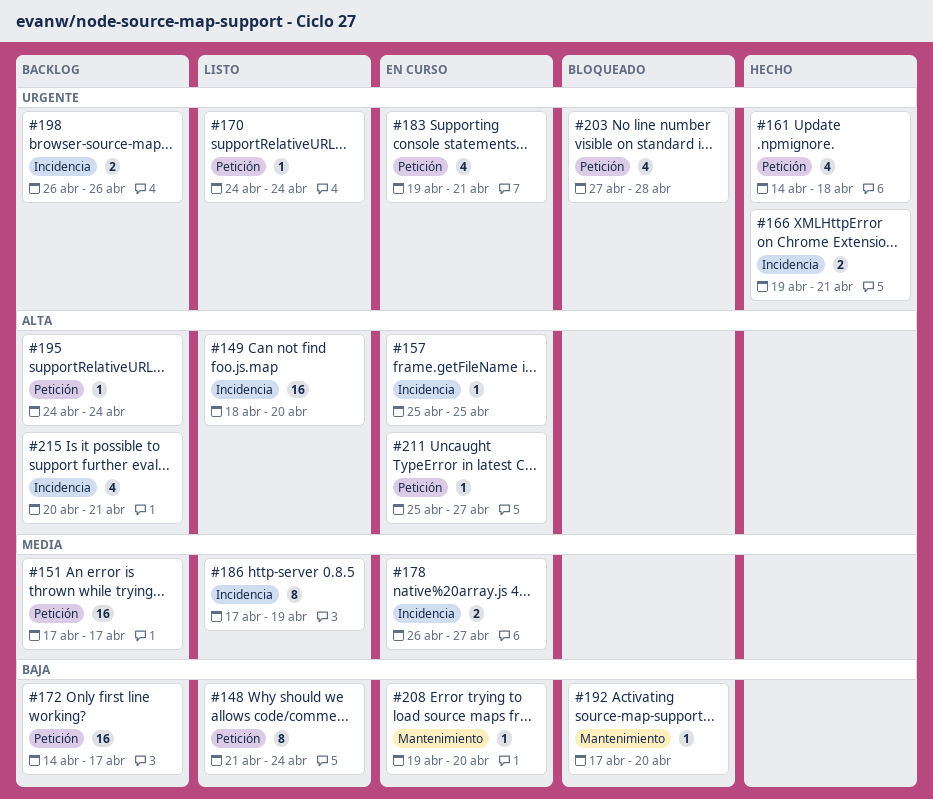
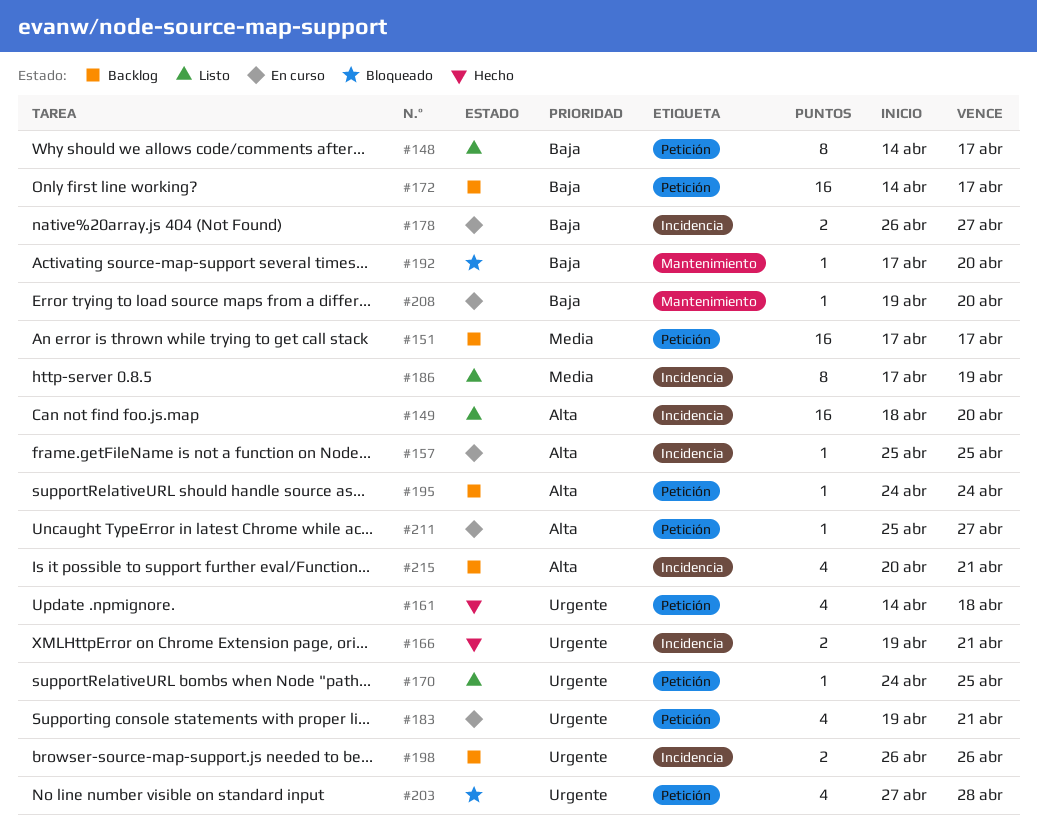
#148, start: Apr 21 -> Apr 14
#148, due: Apr 24 -> Apr 17
#170, due: Apr 24 -> Apr 25
#178, priority: Media -> Baja

